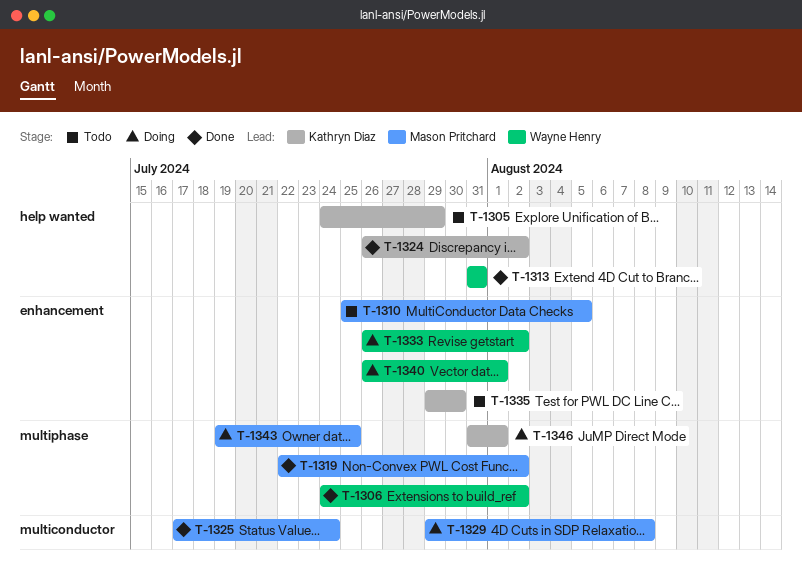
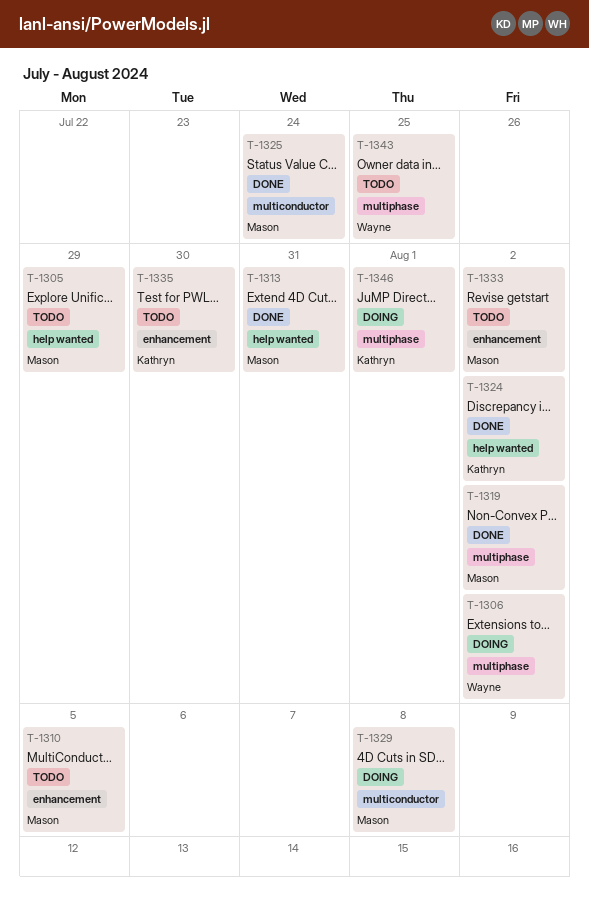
T-1305, owner: Kathryn Diaz -> Mason Pritchard
T-1306, status: Done -> Doing
T-1313, owner: Wayne Henry -> Mason Pritchard
T-1333, status: Doing -> Todo
T-1333, owner: Wayne Henry -> Mason Pritchard
T-1340: present -> none
T-1343, status: Doing -> Todo
T-1343, owner: Mason Pritchard -> Wayne Henry

